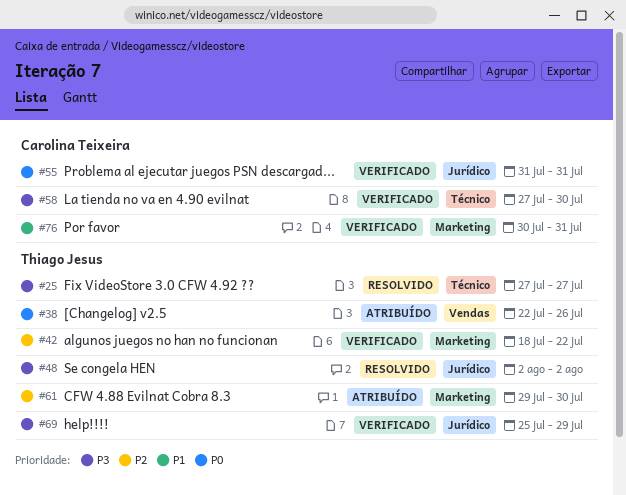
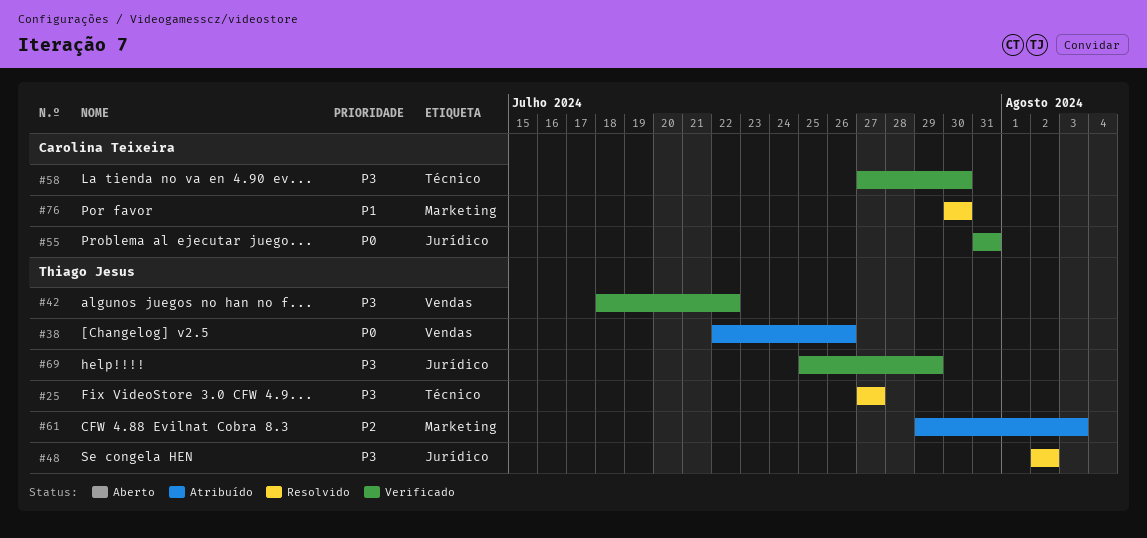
#42, priority: P2 -> P3
#42, label: Marketing -> Vendas
#61, due: Jul 30 -> Aug 3
#76, status: Verificado -> Resolvido
#76, due: Jul 31 -> Jul 30

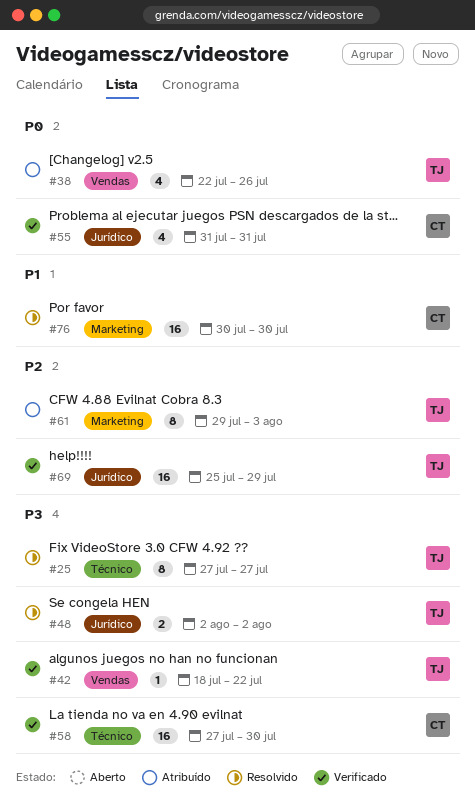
#69, priority: P3 -> P2

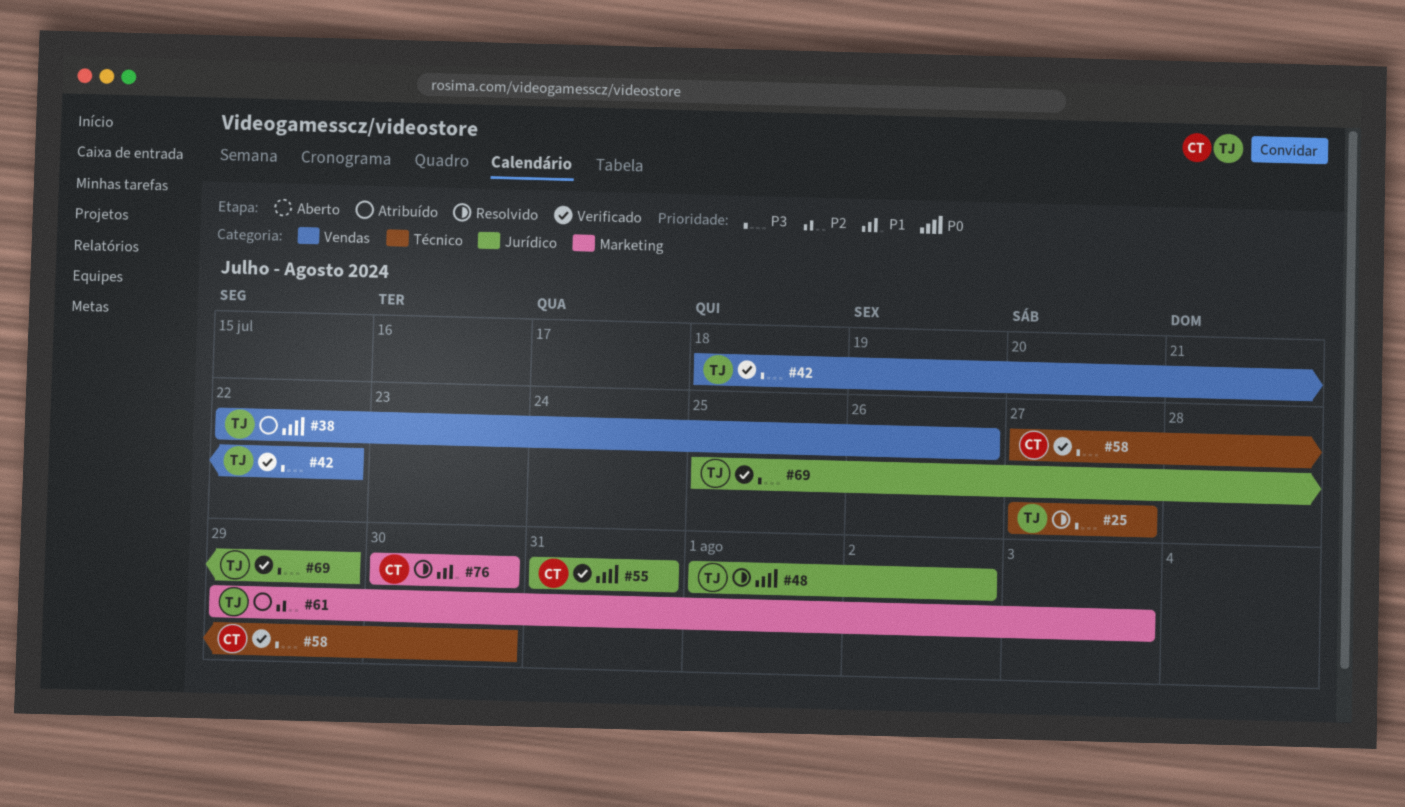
#48, priority: P3 -> P0
#48, start: Aug 2 -> Aug 1
#69, priority: P2 -> P3

